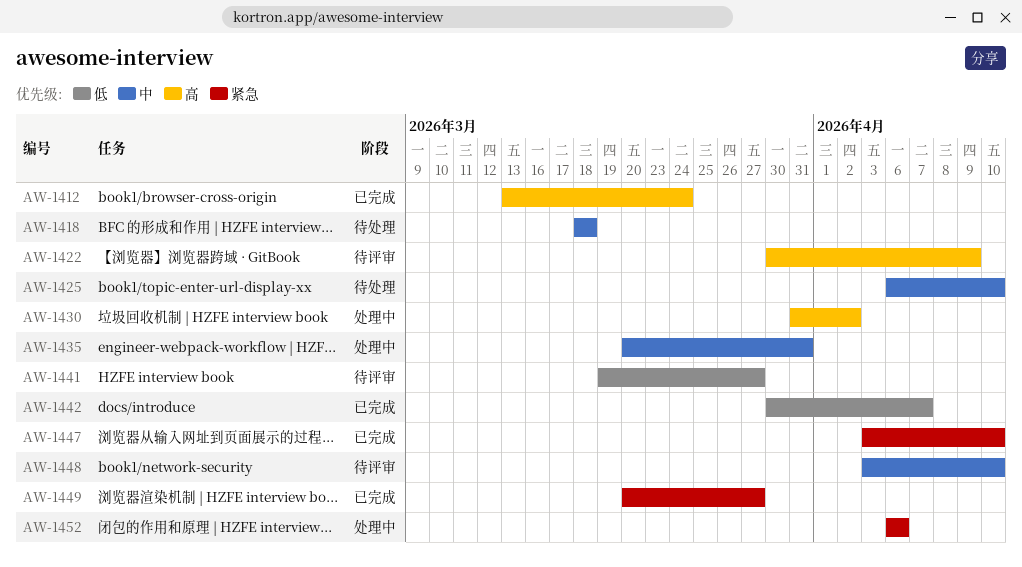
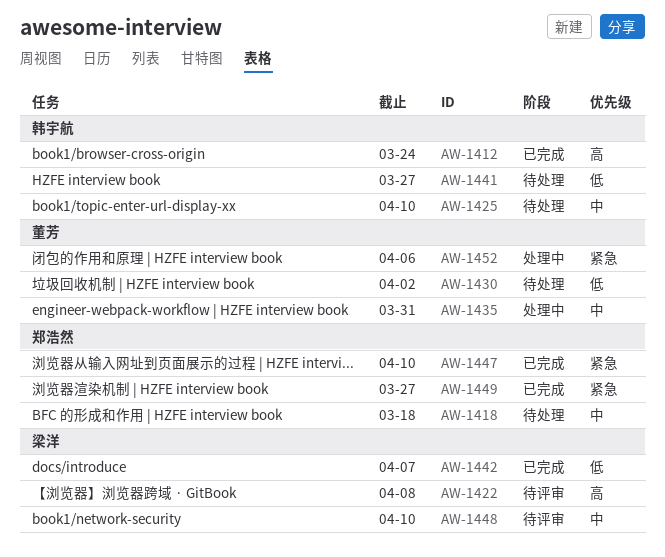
AW-1422, due: Apr 9 -> Apr 8
AW-1430, status: 处理中 -> 待处理
AW-1430, priority: 高 -> 低
AW-1441, status: 待评审 -> 待处理

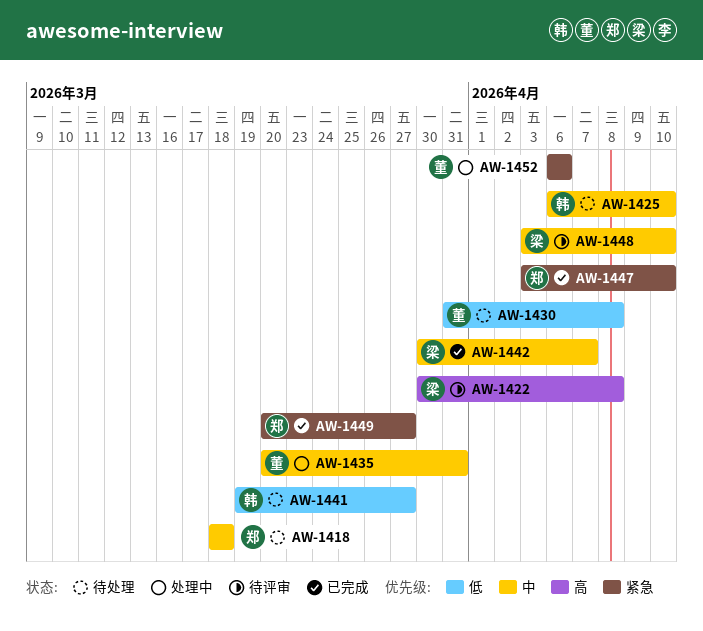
AW-1412: present -> none
AW-1430, due: Apr 2 -> Apr 8
AW-1442, priority: 低 -> 中

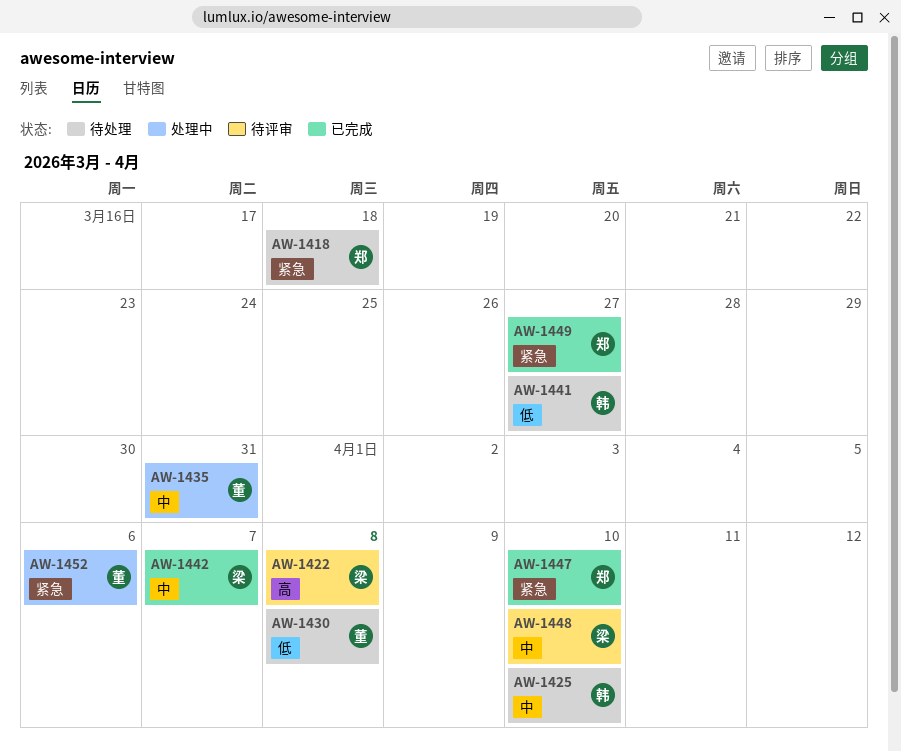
AW-1418, priority: 中 -> 紧急

